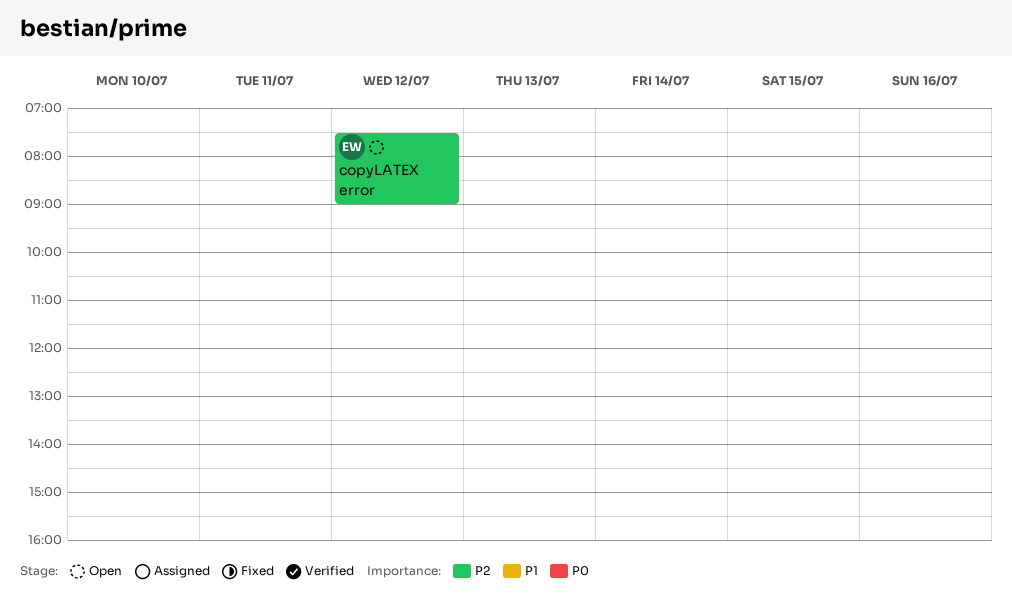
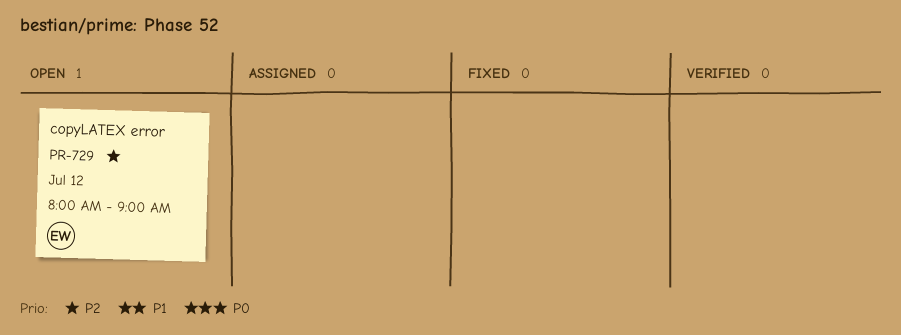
copyLATEX error, begins: 07:30 -> 08:00

